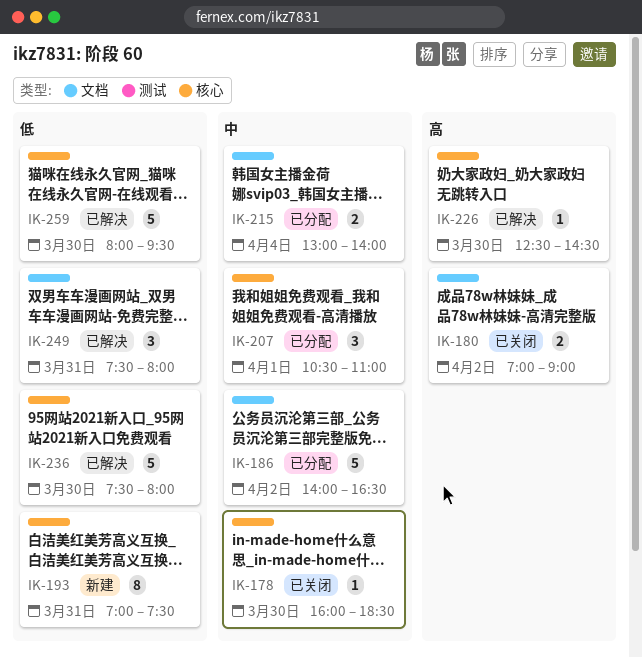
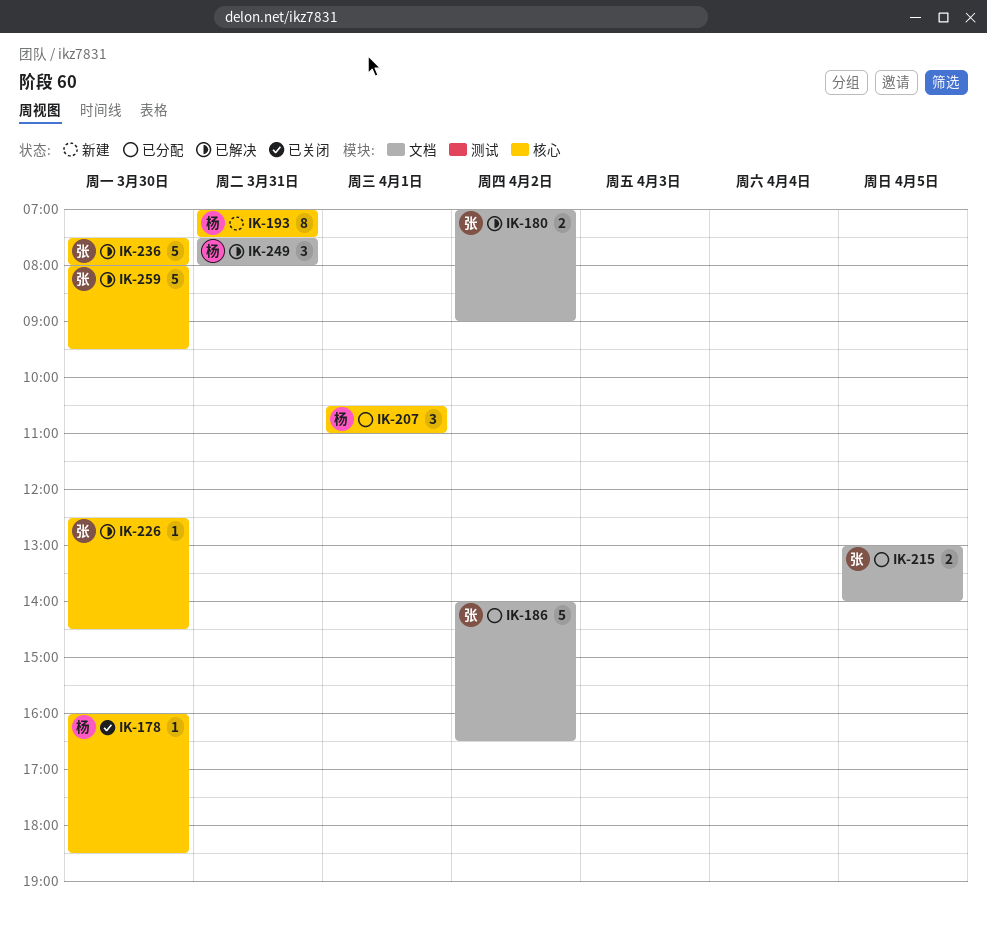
IK-180, status: 已关闭 -> 已解决
IK-215, day: Apr 4 -> Apr 5

